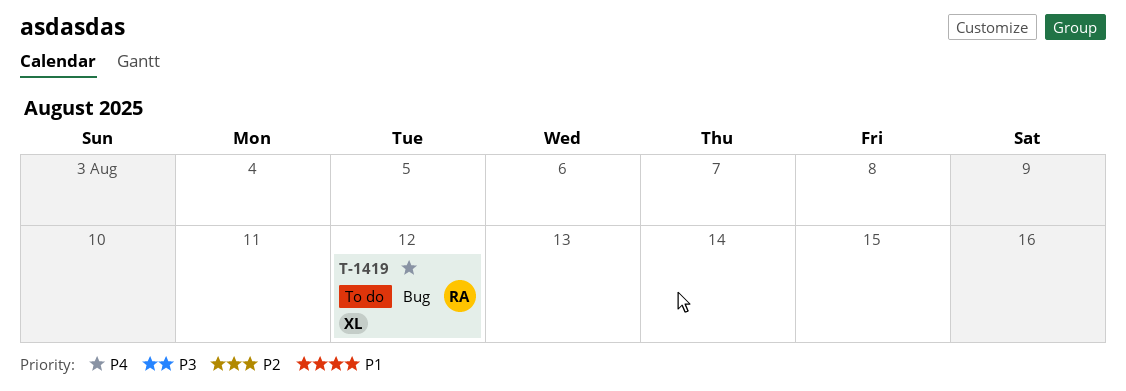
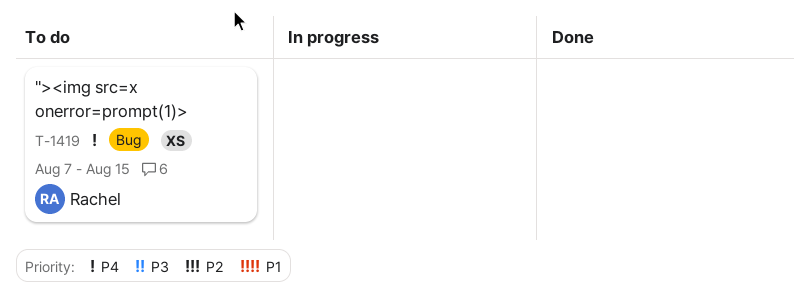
T-1419, estimate: XL -> XS
T-1419, due: Aug 12 -> Aug 15

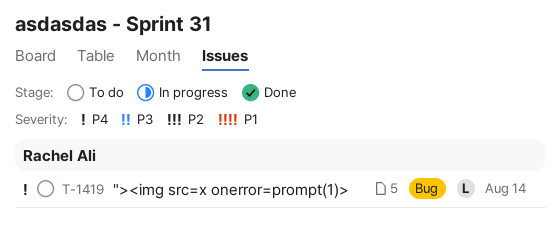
T-1419, estimate: XS -> L
T-1419, due: Aug 15 -> Aug 14

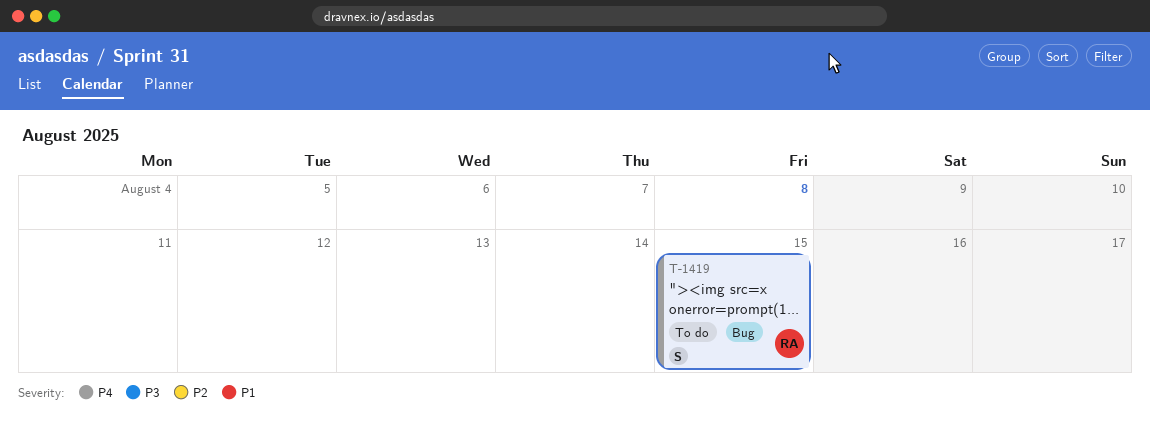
T-1419, estimate: L -> S
T-1419, due: Aug 14 -> Aug 15

